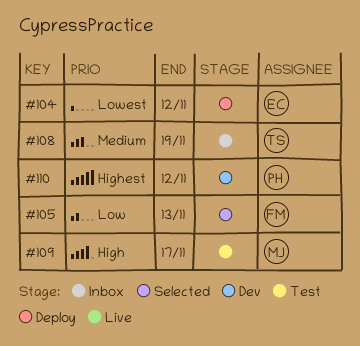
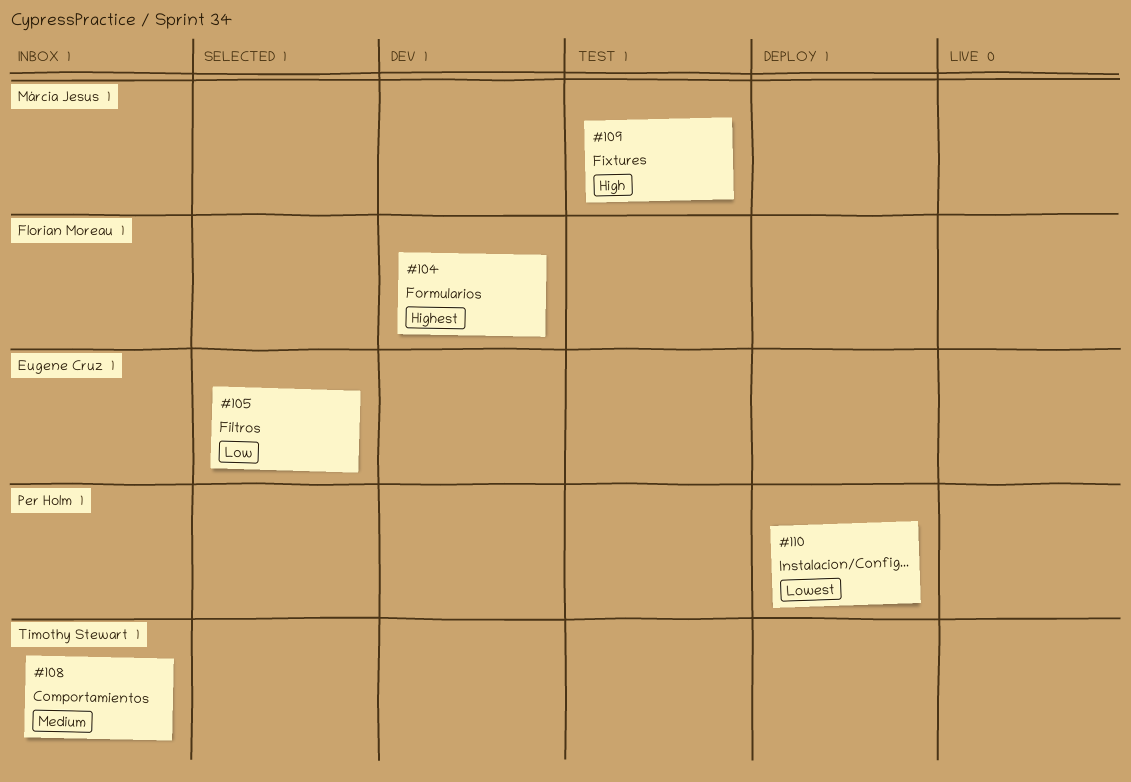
#104, status: Deploy -> Dev
#104, owner: Eugene Cruz -> Florian Moreau
#104, priority: Lowest -> Highest
#105, owner: Florian Moreau -> Eugene Cruz
#110, status: Dev -> Deploy
#110, priority: Highest -> Lowest

